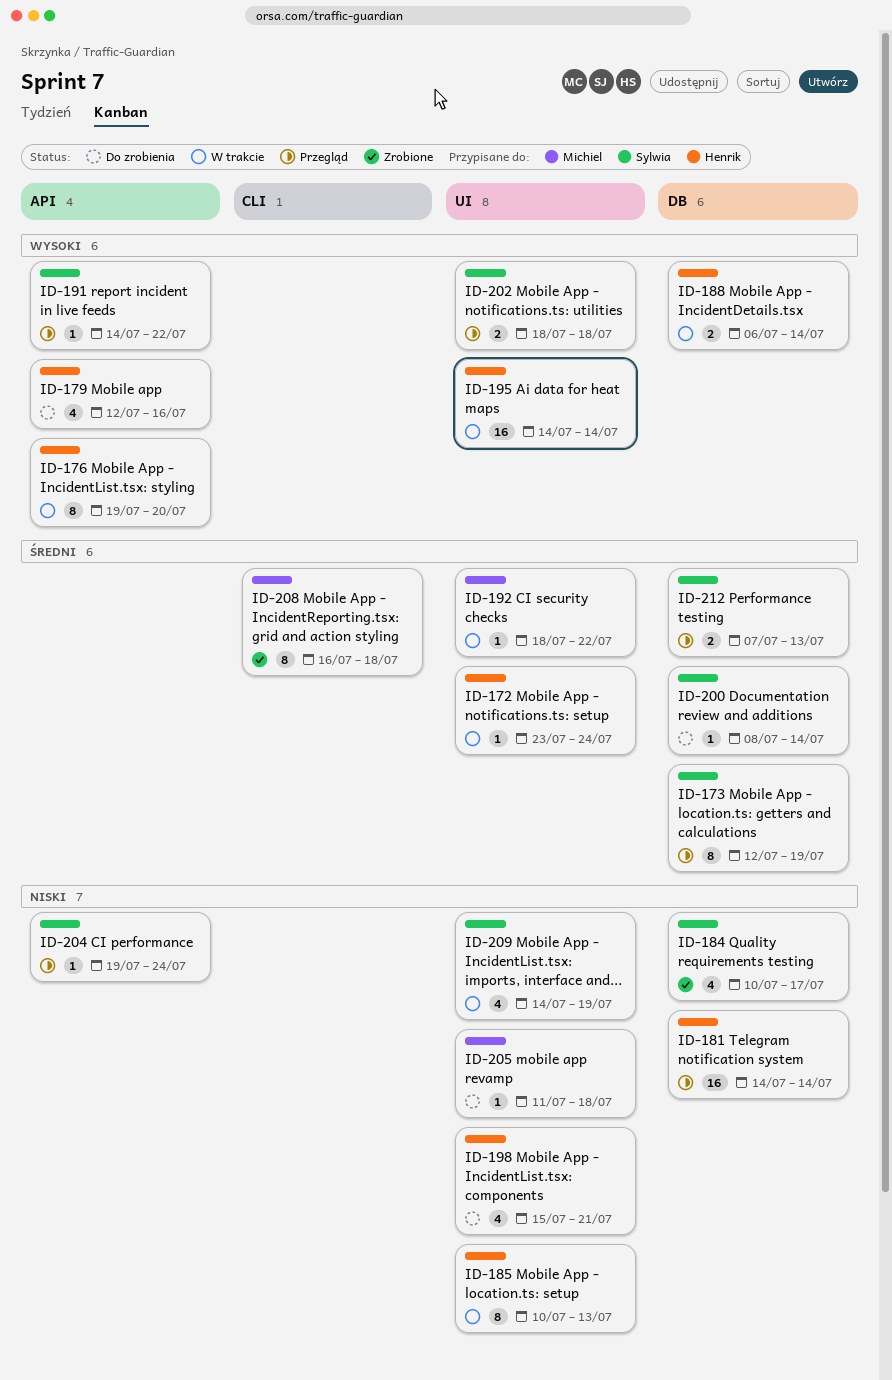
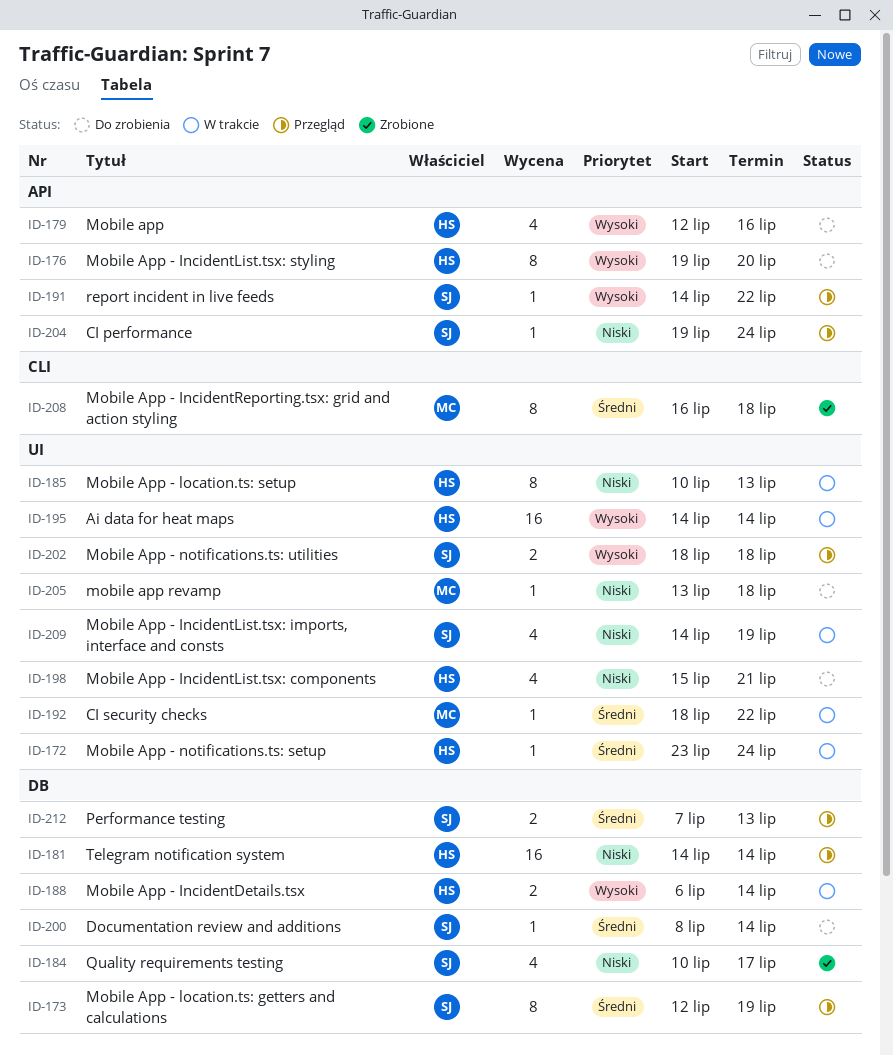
ID-176, status: W trakcie -> Do zrobienia
ID-205, start: Jul 11 -> Jul 13

